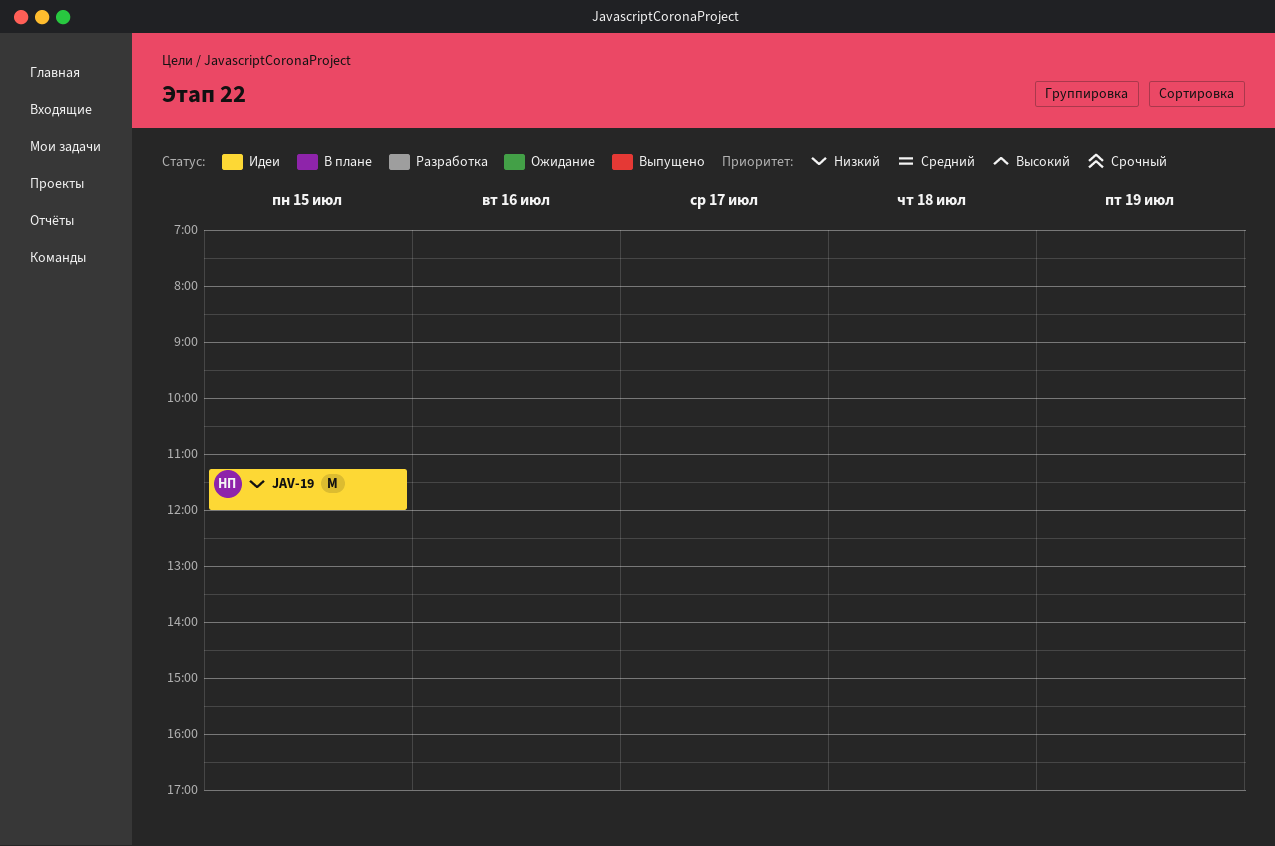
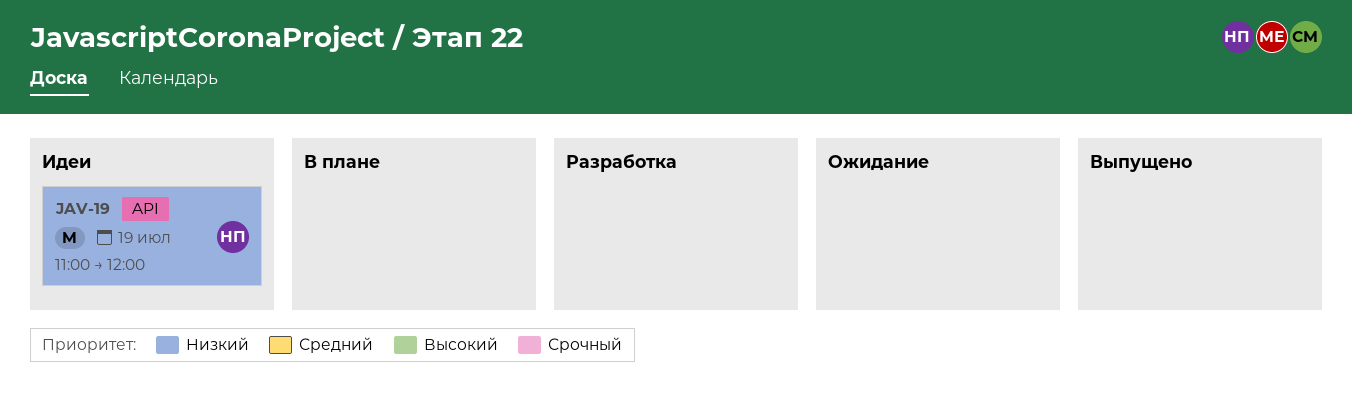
JAV-19, day: Jul 15 -> Jul 19
JAV-19, begins: 11:15 -> 11:00

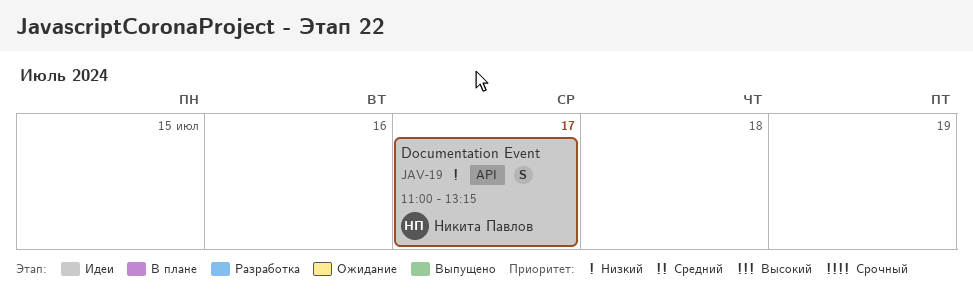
JAV-19, estimate: M -> S
JAV-19, day: Jul 19 -> Jul 17
JAV-19, ends: 12:00 -> 13:15

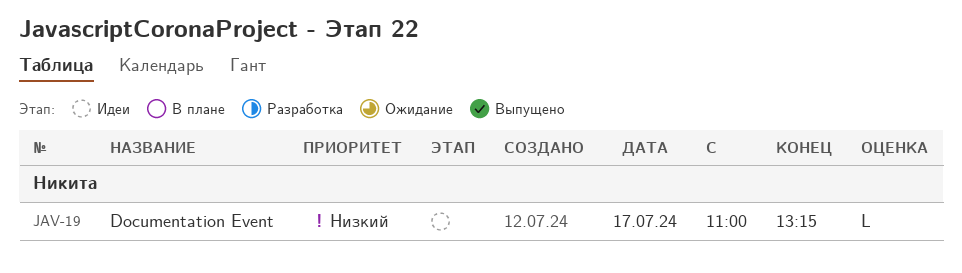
JAV-19, estimate: S -> L

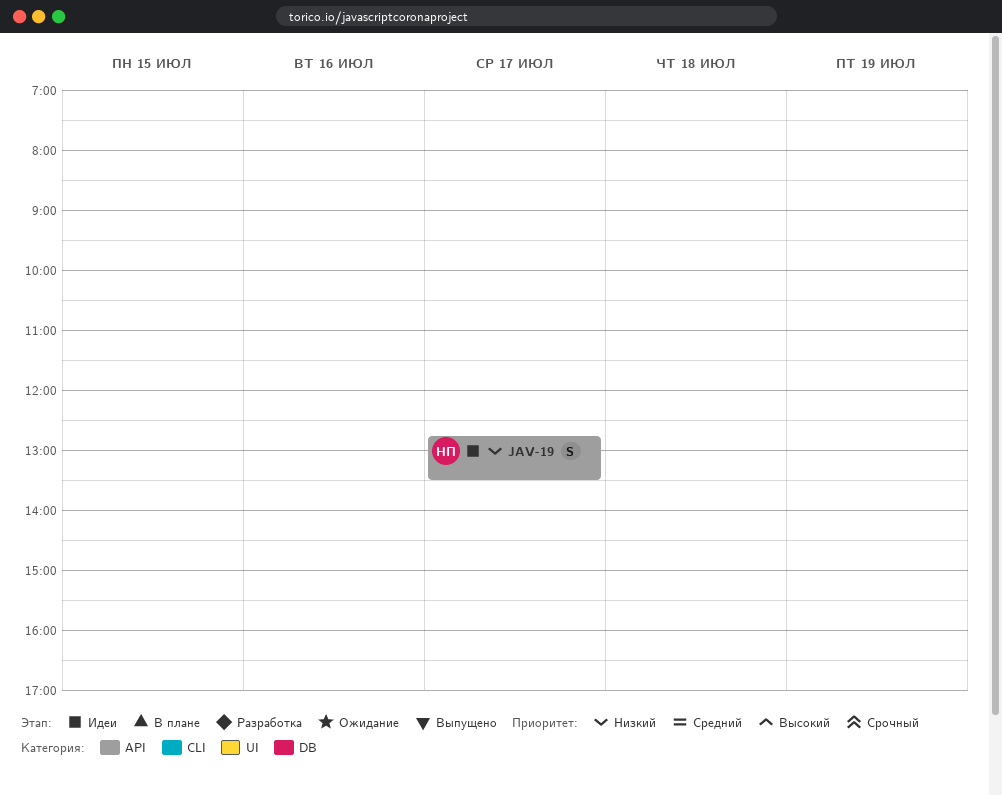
JAV-19, estimate: L -> S
JAV-19, begins: 11:00 -> 12:45
JAV-19, ends: 13:15 -> 13:30

